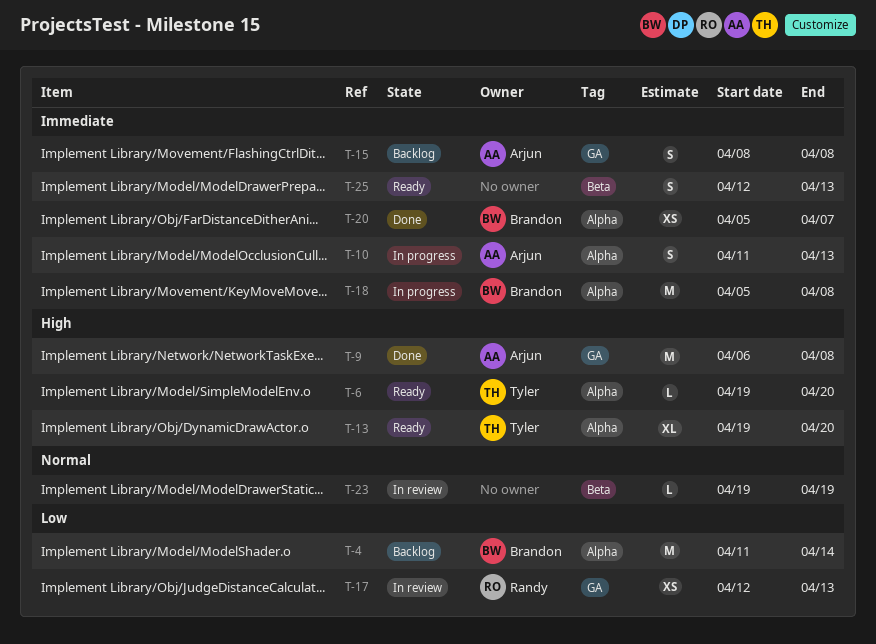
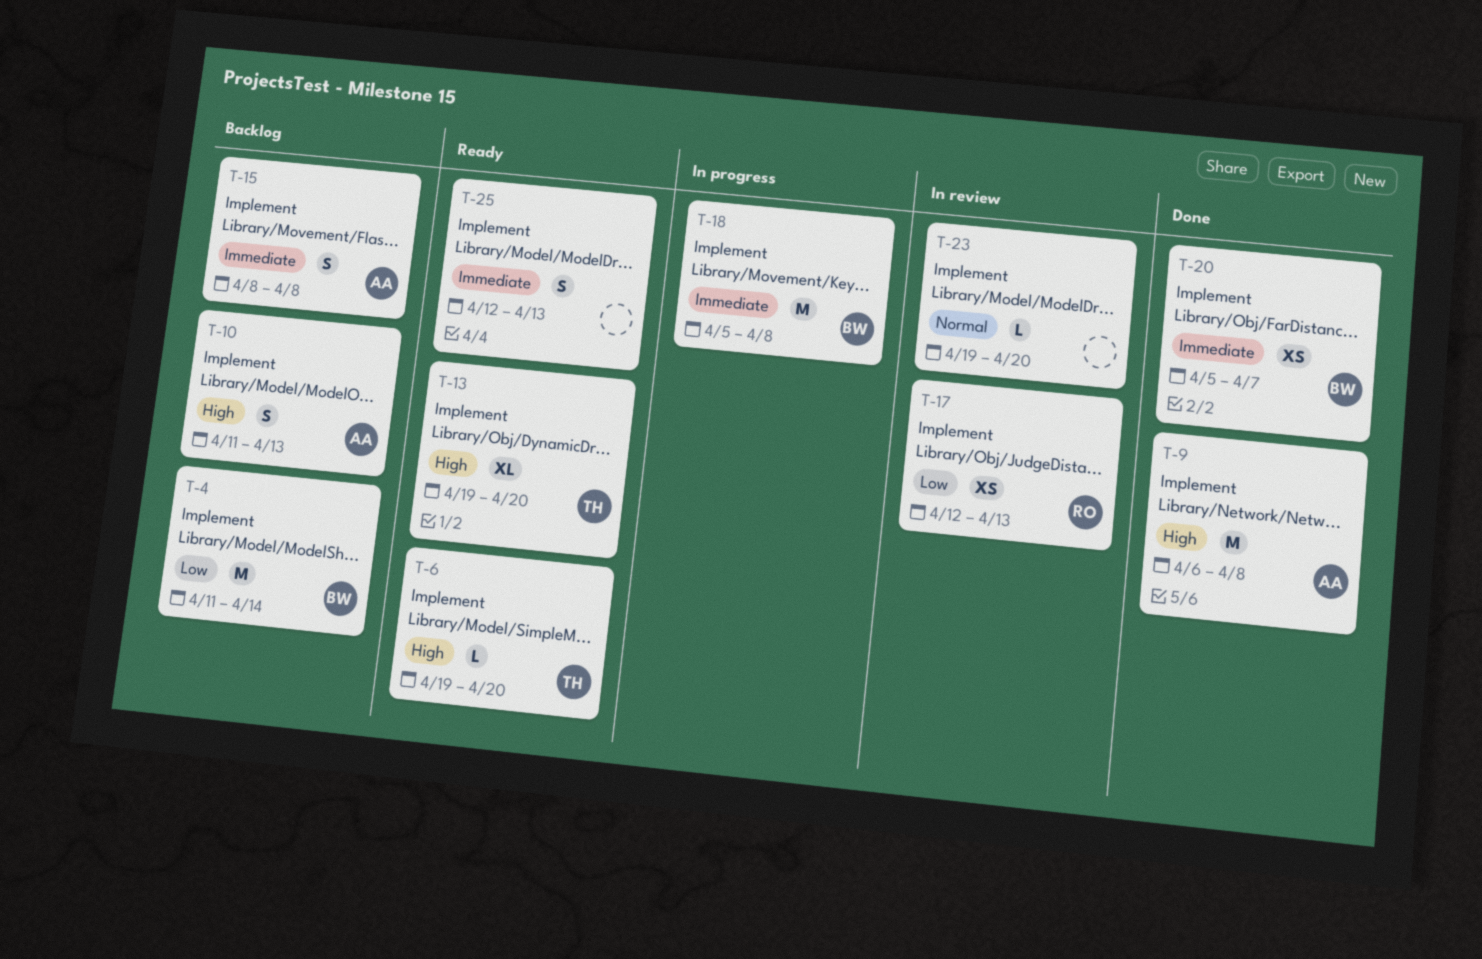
T-10, status: In progress -> Backlog
T-10, priority: Immediate -> High
T-23, due: Apr 19 -> Apr 20

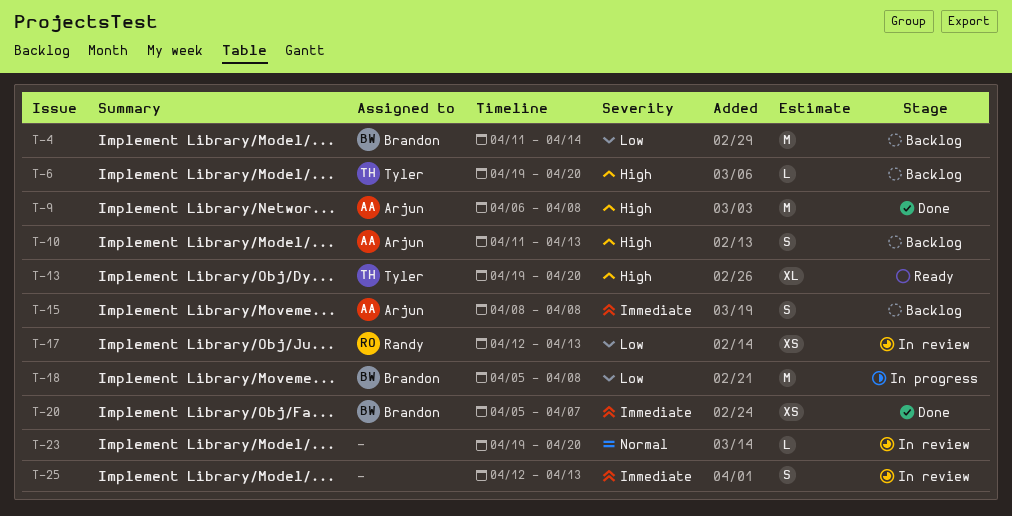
T-6, status: Ready -> Backlog
T-18, priority: Immediate -> Low
T-25, status: Ready -> In review

